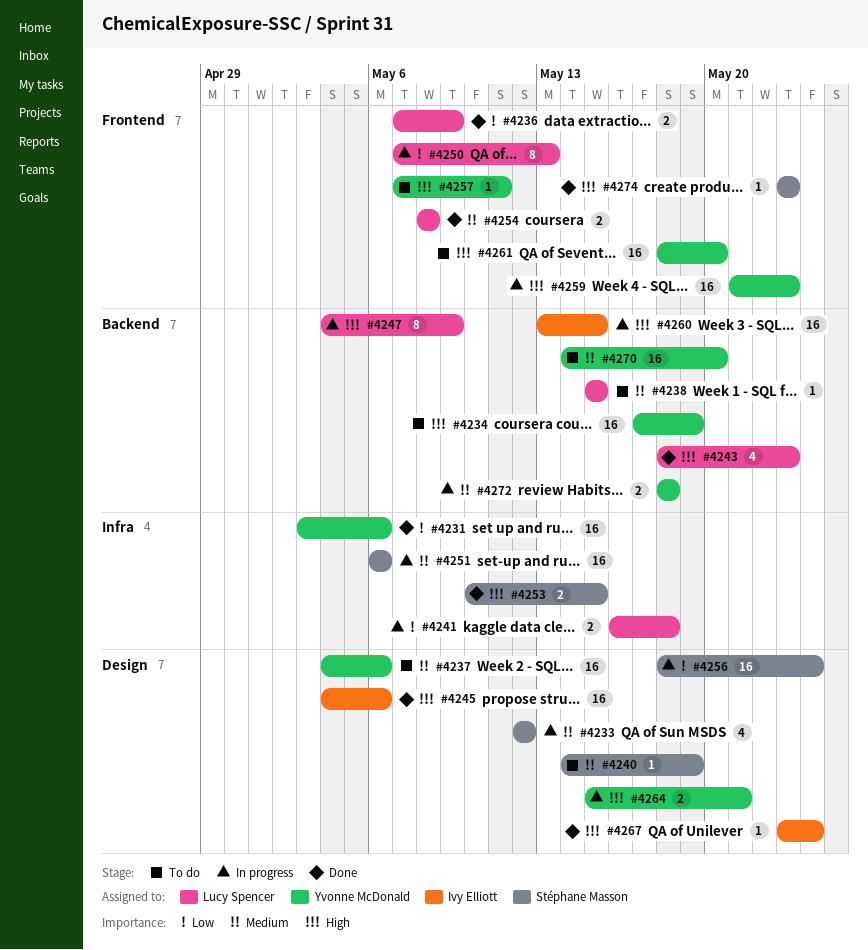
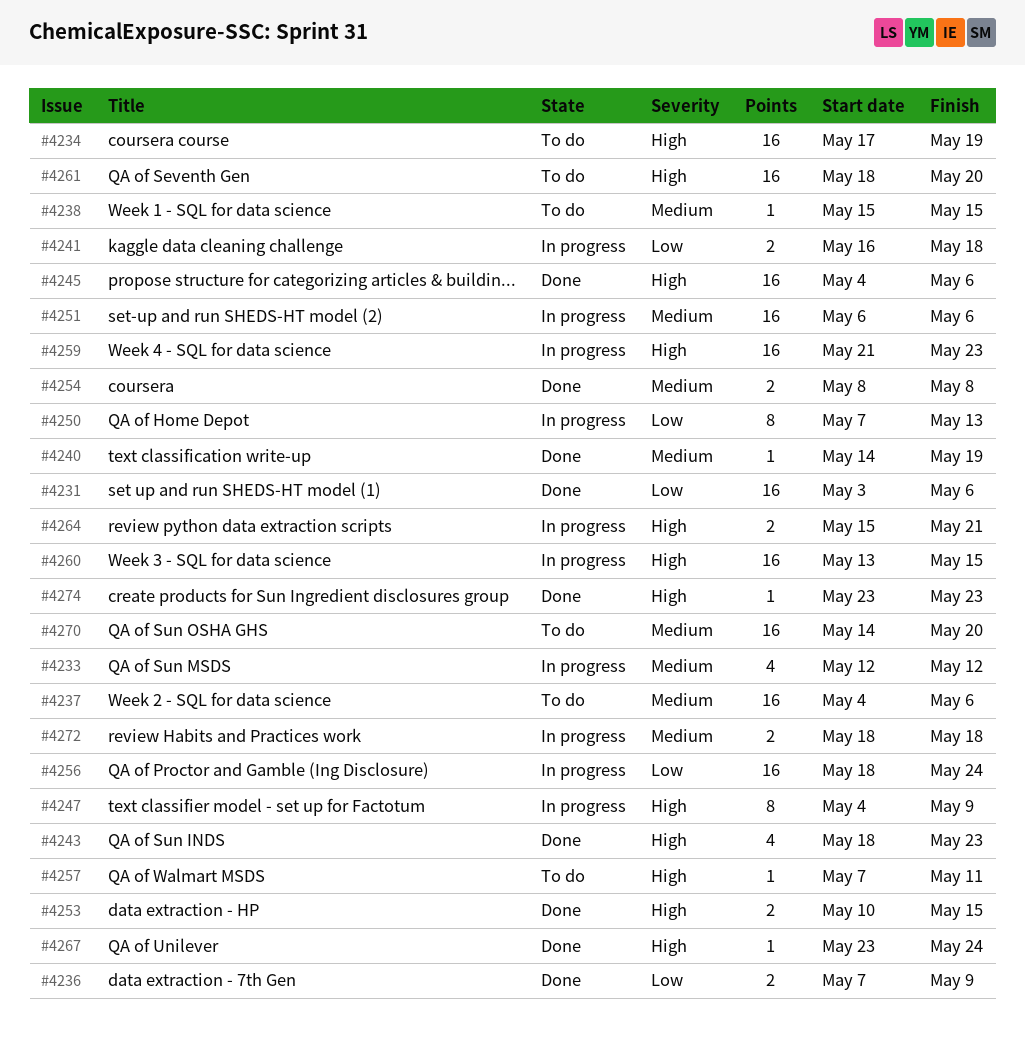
#4240, status: To do -> Done

